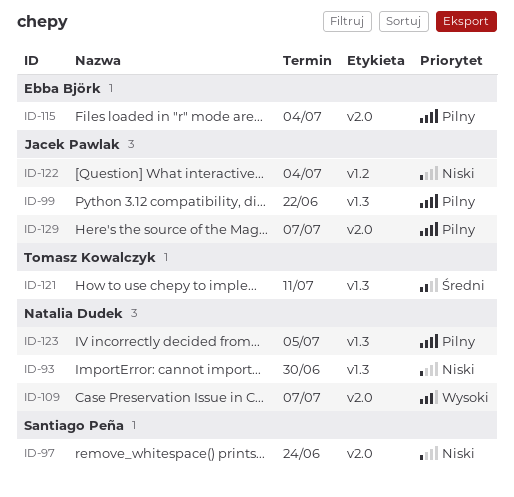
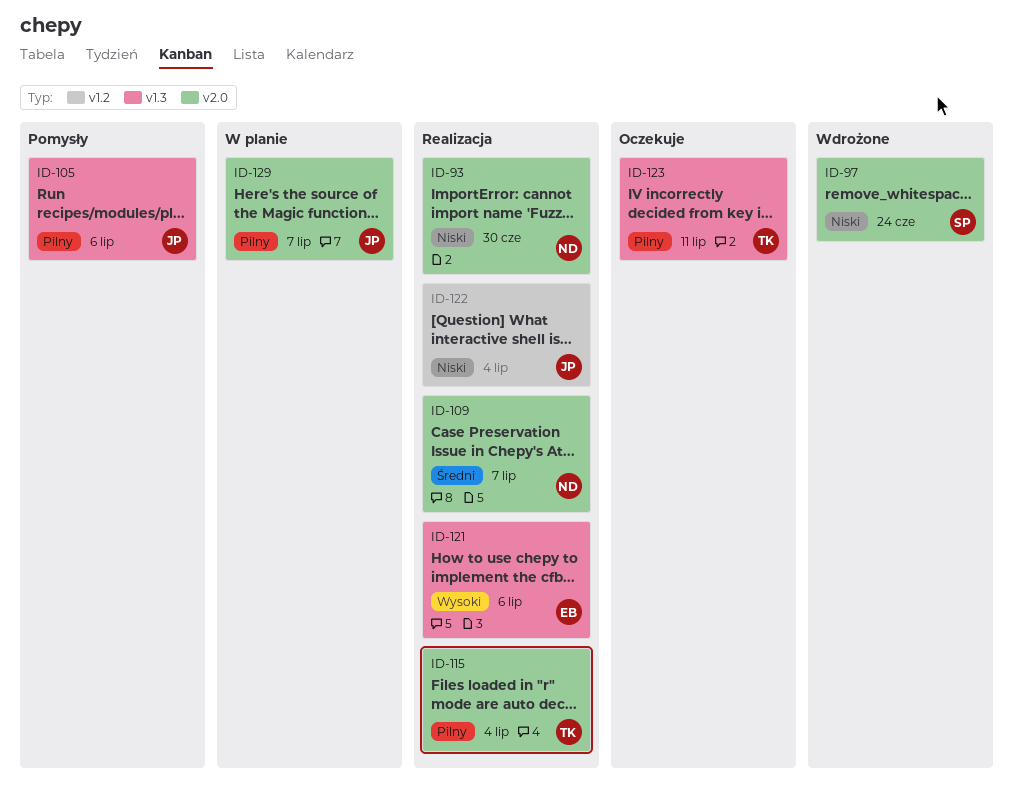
ID-93, label: v1.3 -> v2.0
ID-99: present -> none
ID-105: none -> present
ID-109, priority: Wysoki -> Średni
ID-115, owner: Ebba Björk -> Tomasz Kowalczyk
ID-121, owner: Tomasz Kowalczyk -> Ebba Björk
ID-121, priority: Średni -> Wysoki
ID-121, due: Jul 11 -> Jul 6
ID-123, owner: Natalia Dudek -> Tomasz Kowalczyk
ID-123, due: Jul 5 -> Jul 11

